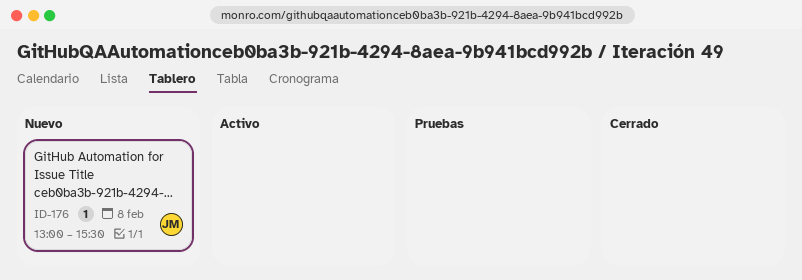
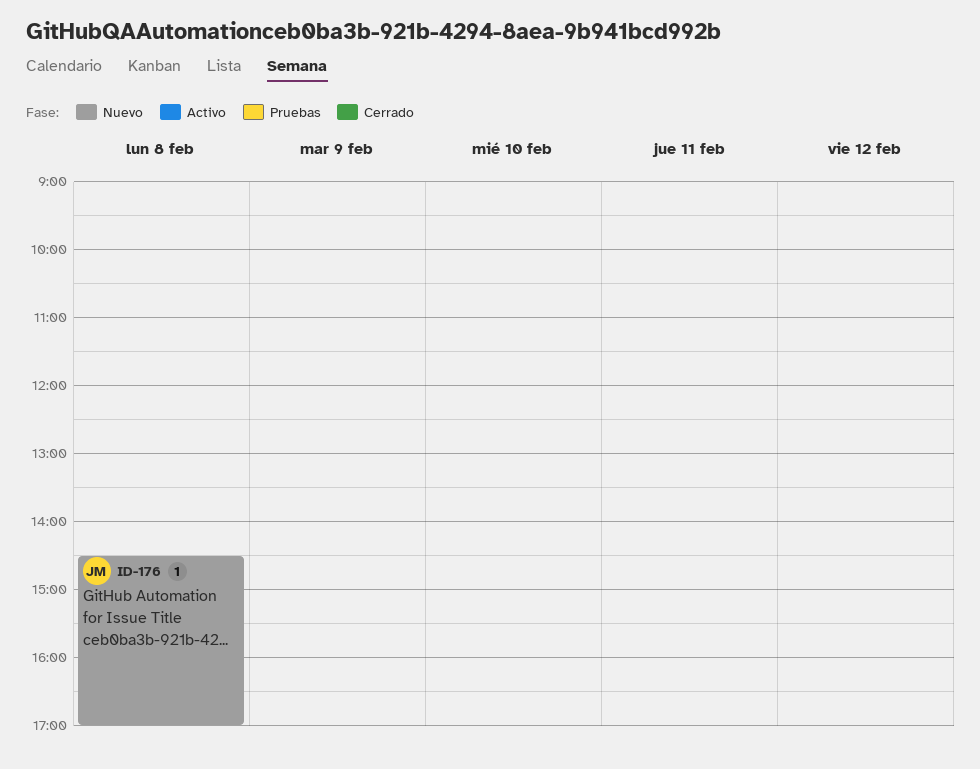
ID-176, begins: 13:00 -> 14:30
ID-176, ends: 15:30 -> 17:00

